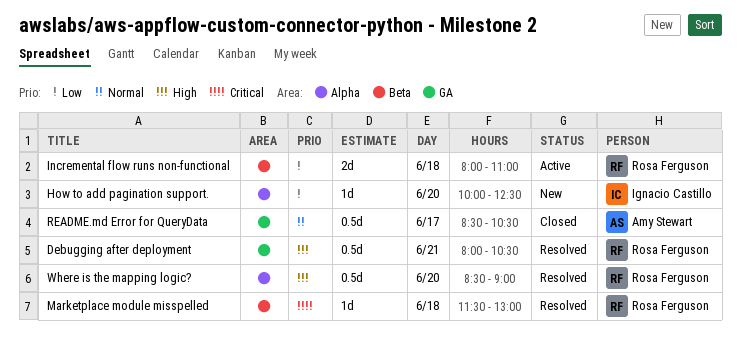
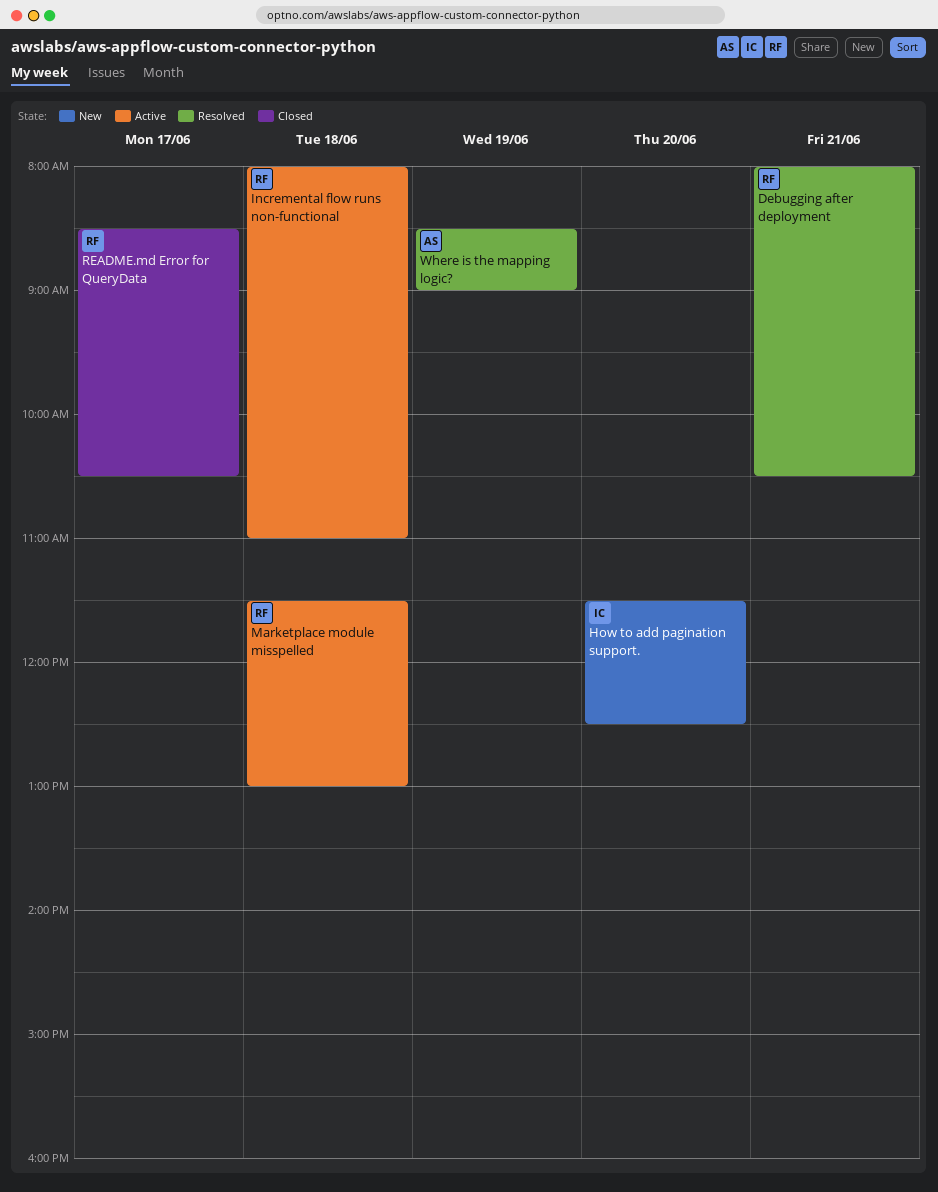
How to add pagination support., begins: 10:00 -> 11:30
Marketplace module misspelled, status: Resolved -> Active
README.md Error for QueryData, owner: Amy Stewart -> Rosa Ferguson
Where is the mapping logic?, owner: Rosa Ferguson -> Amy Stewart
Where is the mapping logic?, day: Jun 20 -> Jun 19

